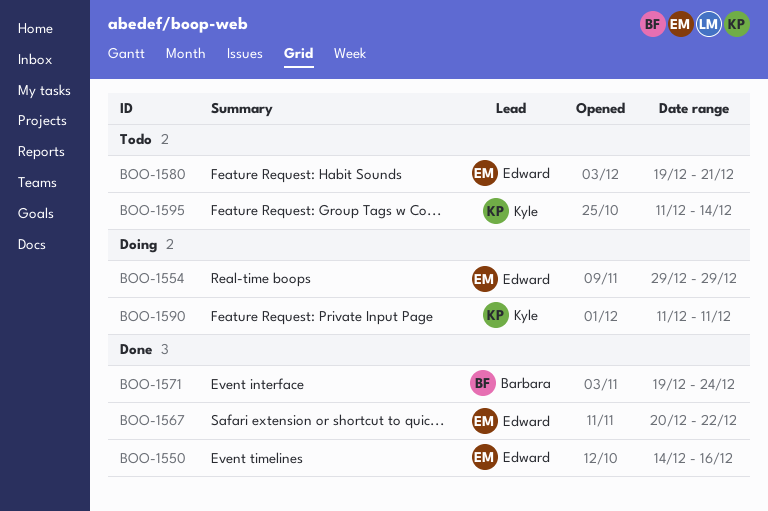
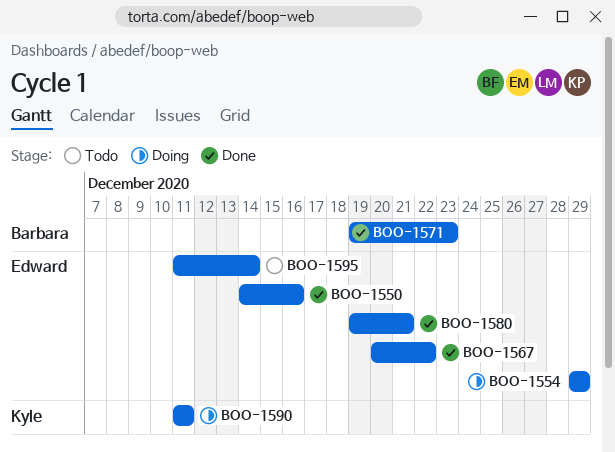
BOO-1571, due: Dec 24 -> Dec 23
BOO-1580, status: Todo -> Done
BOO-1595, owner: Kyle -> Edward

